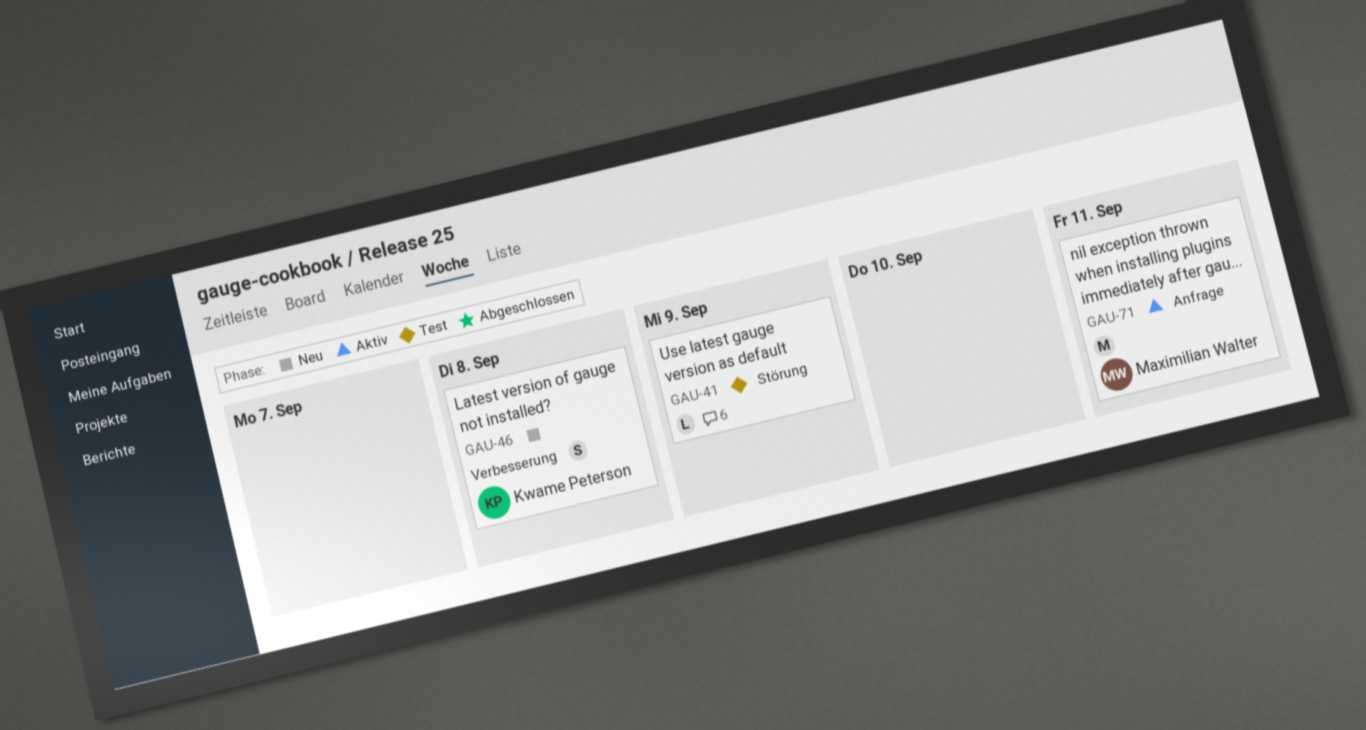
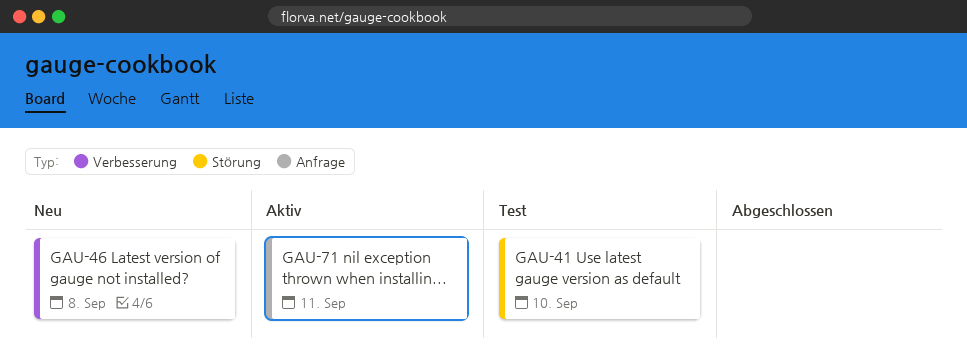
GAU-41, due: Sep 9 -> Sep 10

